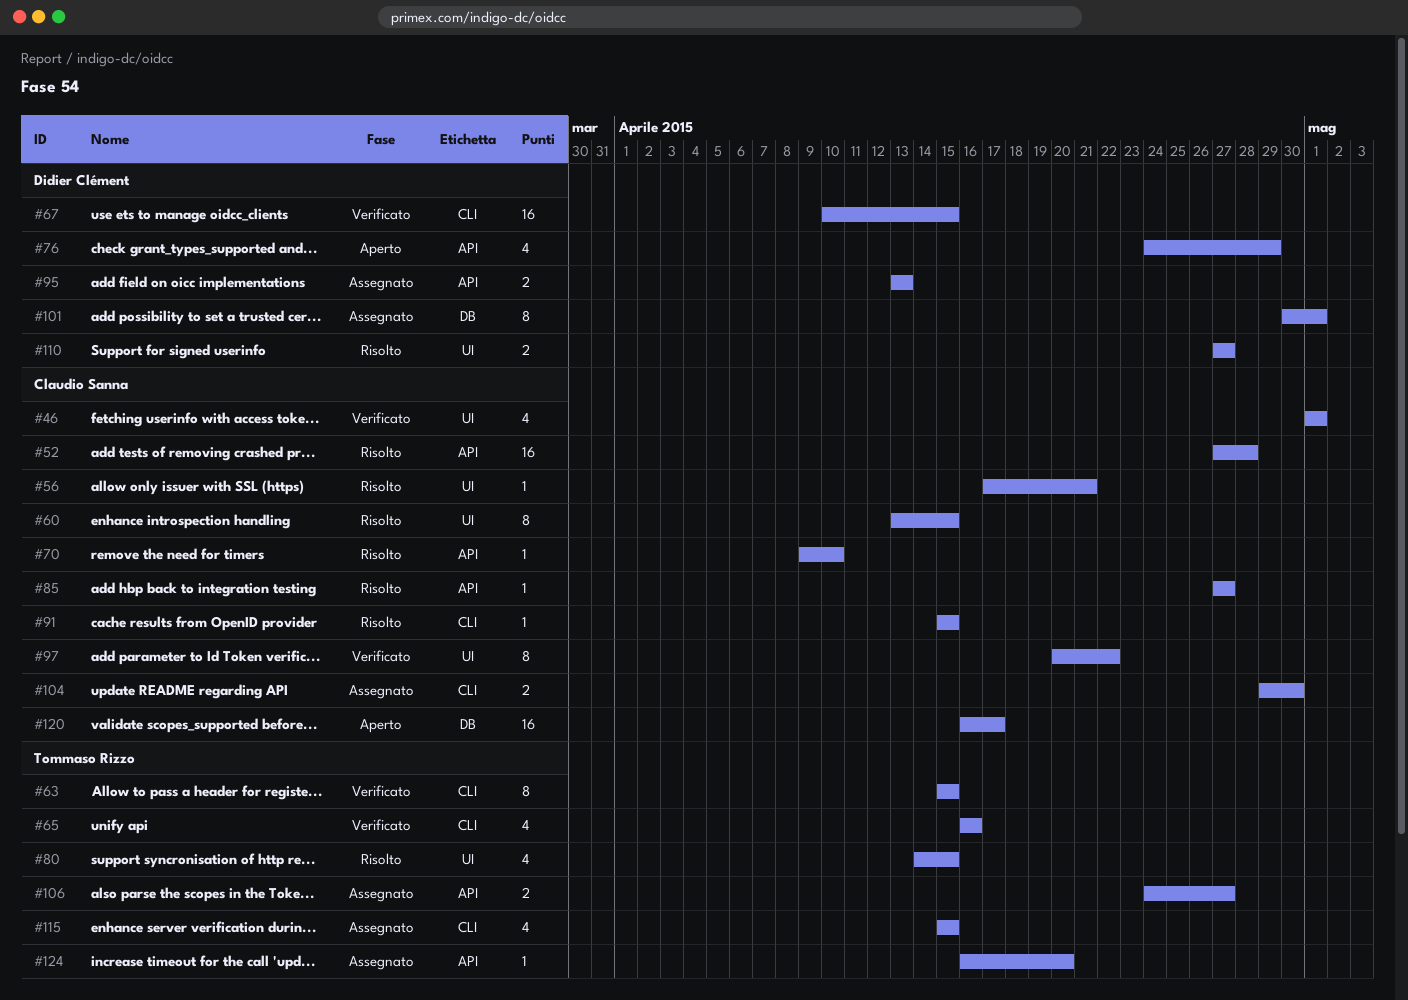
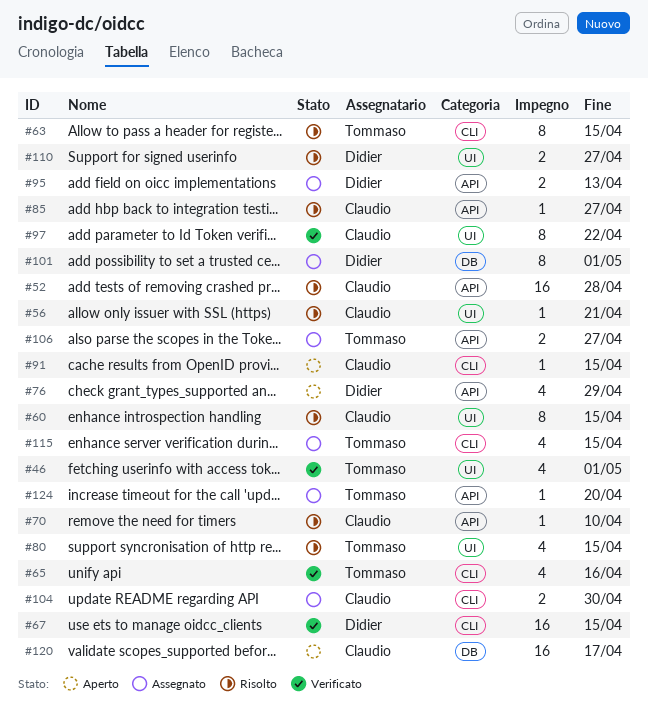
#46, owner: Claudio Sanna -> Tommaso Rizzo
#63, status: Verificato -> Risolto
#91, status: Risolto -> Aperto

